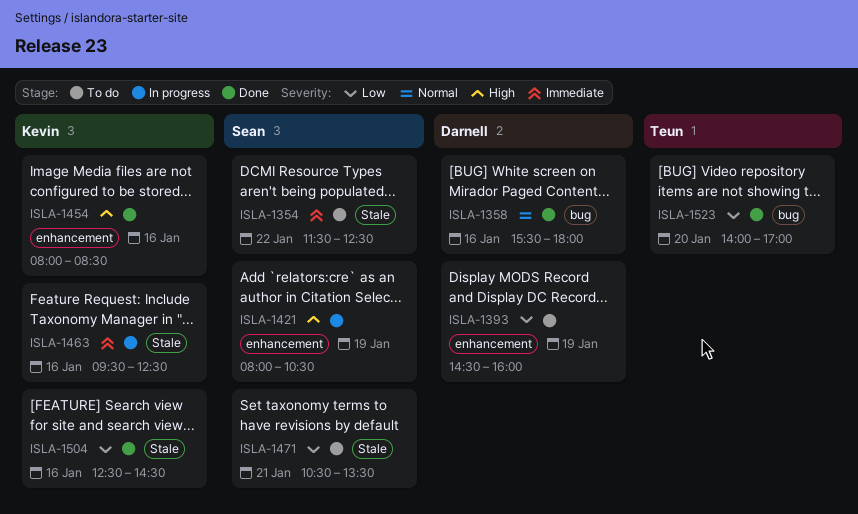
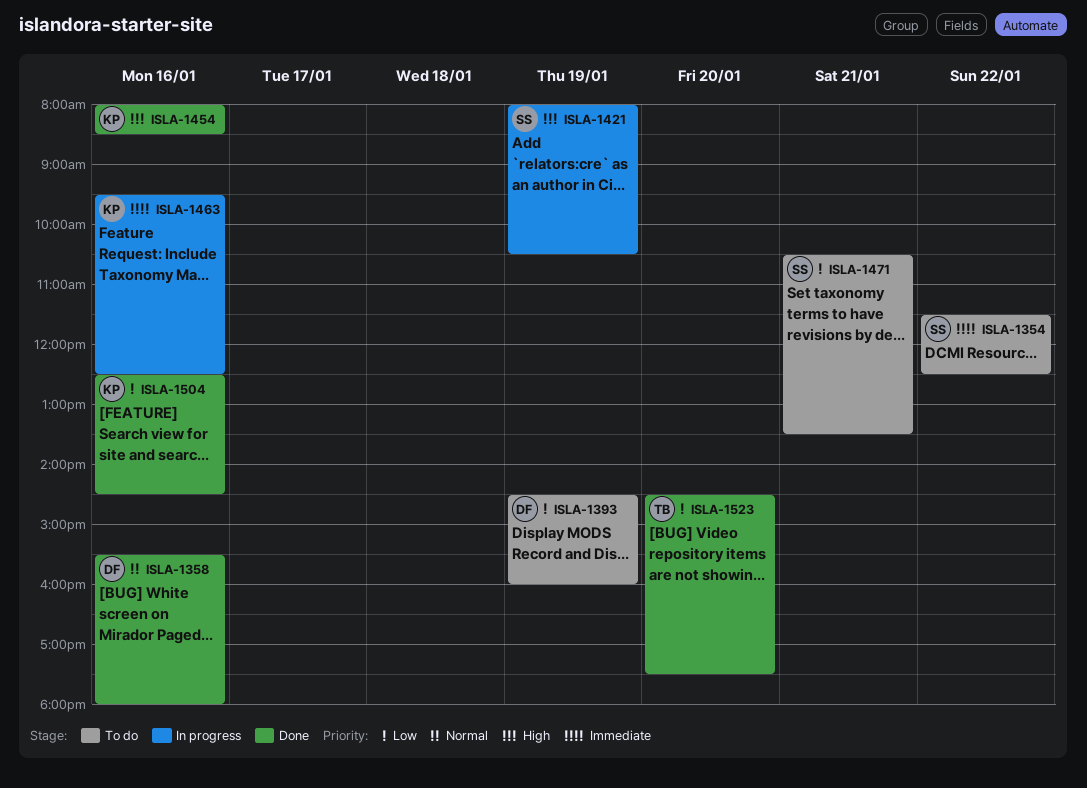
ISLA-1523, begins: 14:00 -> 14:30
ISLA-1523, ends: 17:00 -> 17:30

